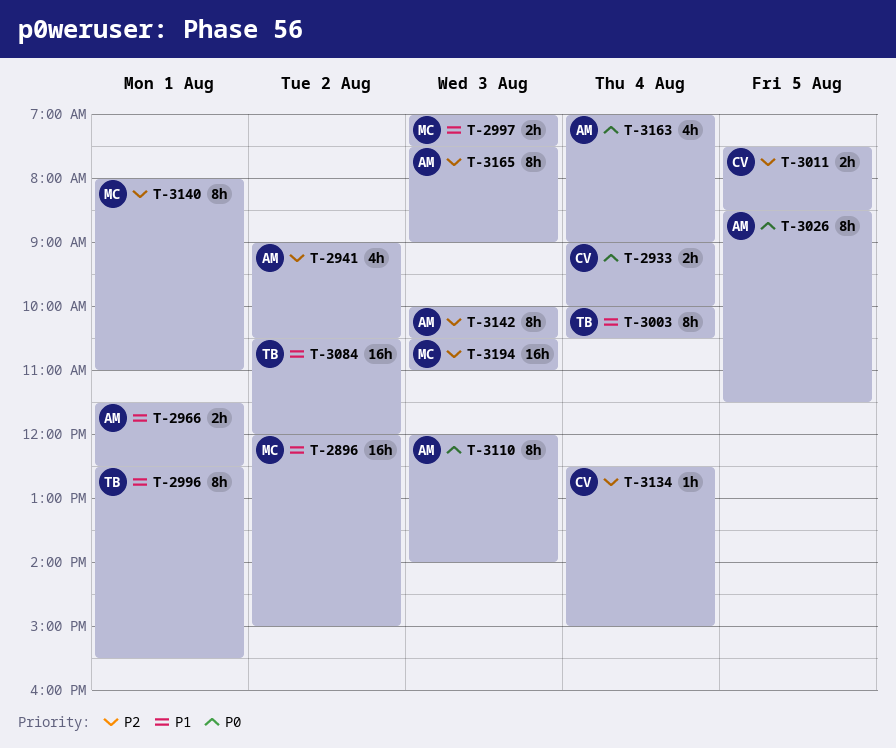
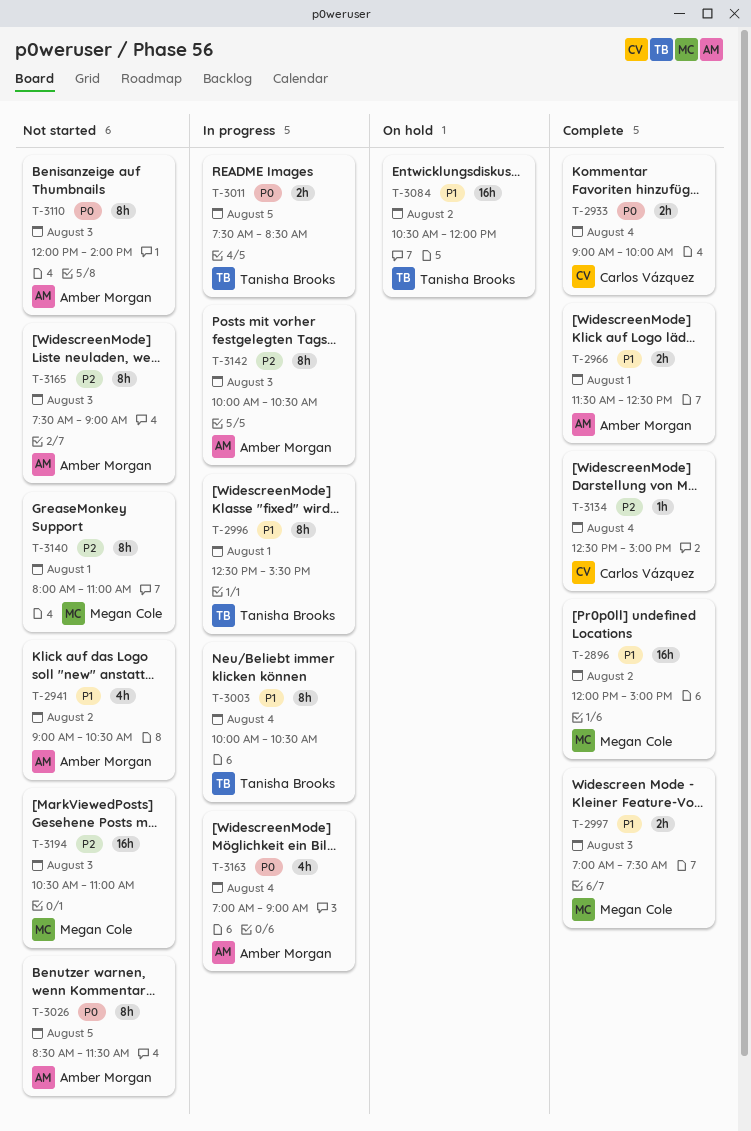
T-2941, priority: P2 -> P1
T-3011, owner: Carlos Vázquez -> Tanisha Brooks
T-3011, priority: P2 -> P0

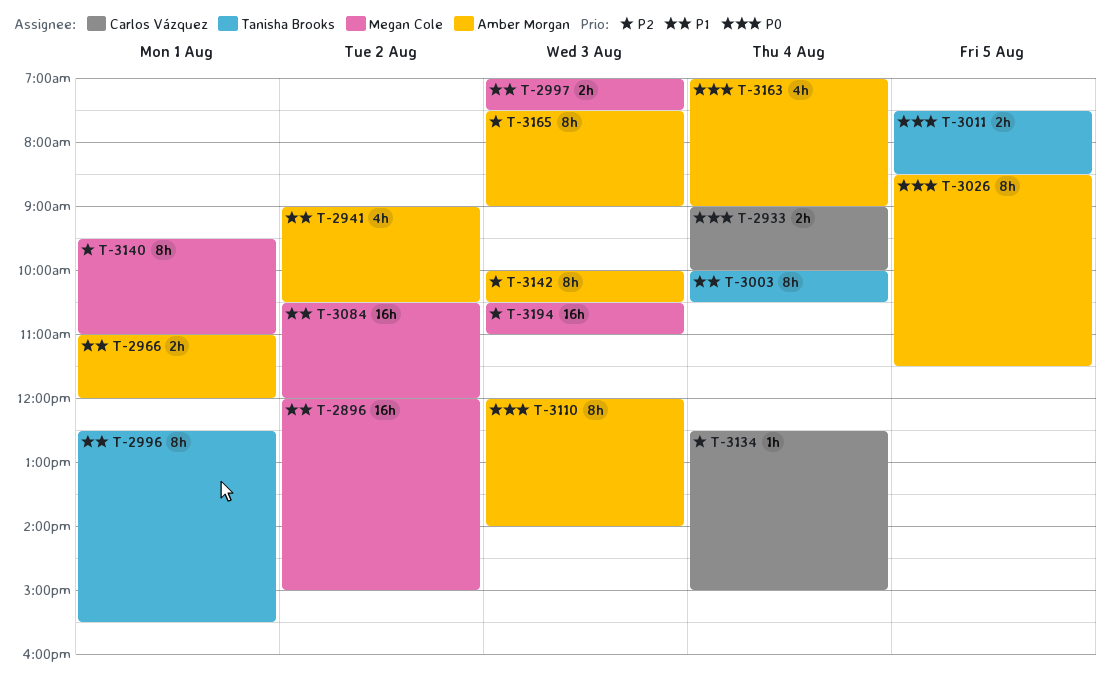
T-2966, begins: 11:30 -> 11:00
T-2966, ends: 12:30 -> 12:00
T-3084, owner: Tanisha Brooks -> Megan Cole
T-3140, begins: 08:00 -> 09:30

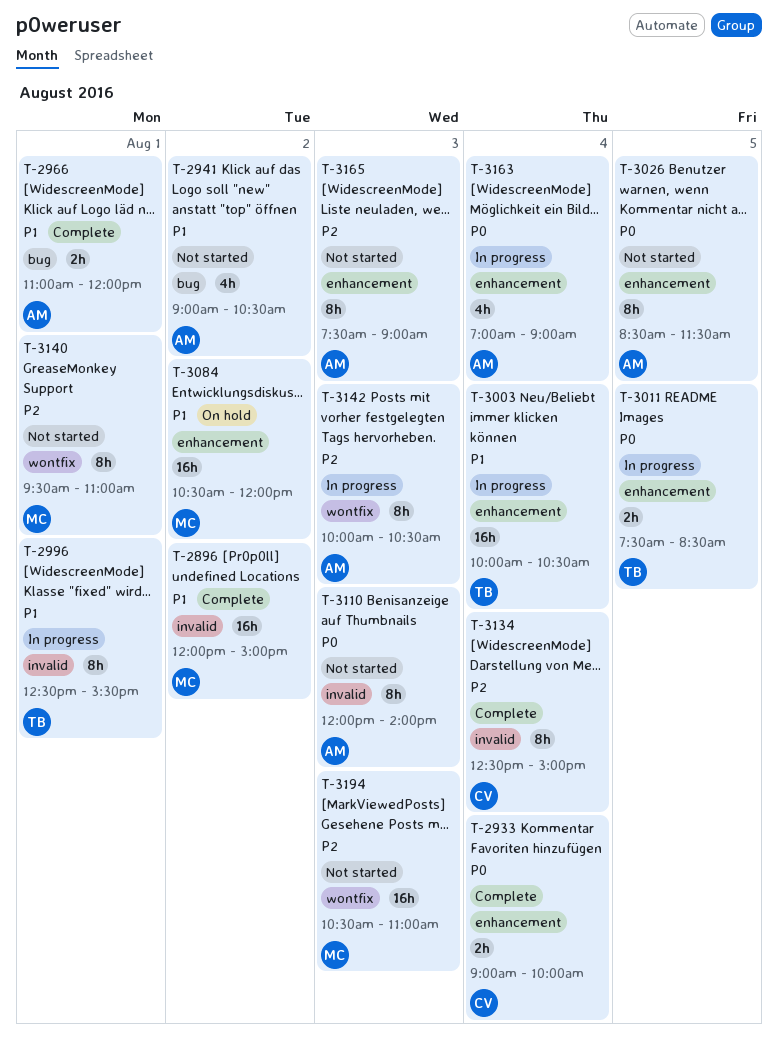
T-2997: present -> none
T-3003, estimate: 8h -> 16h
T-3134, estimate: 1h -> 8h

